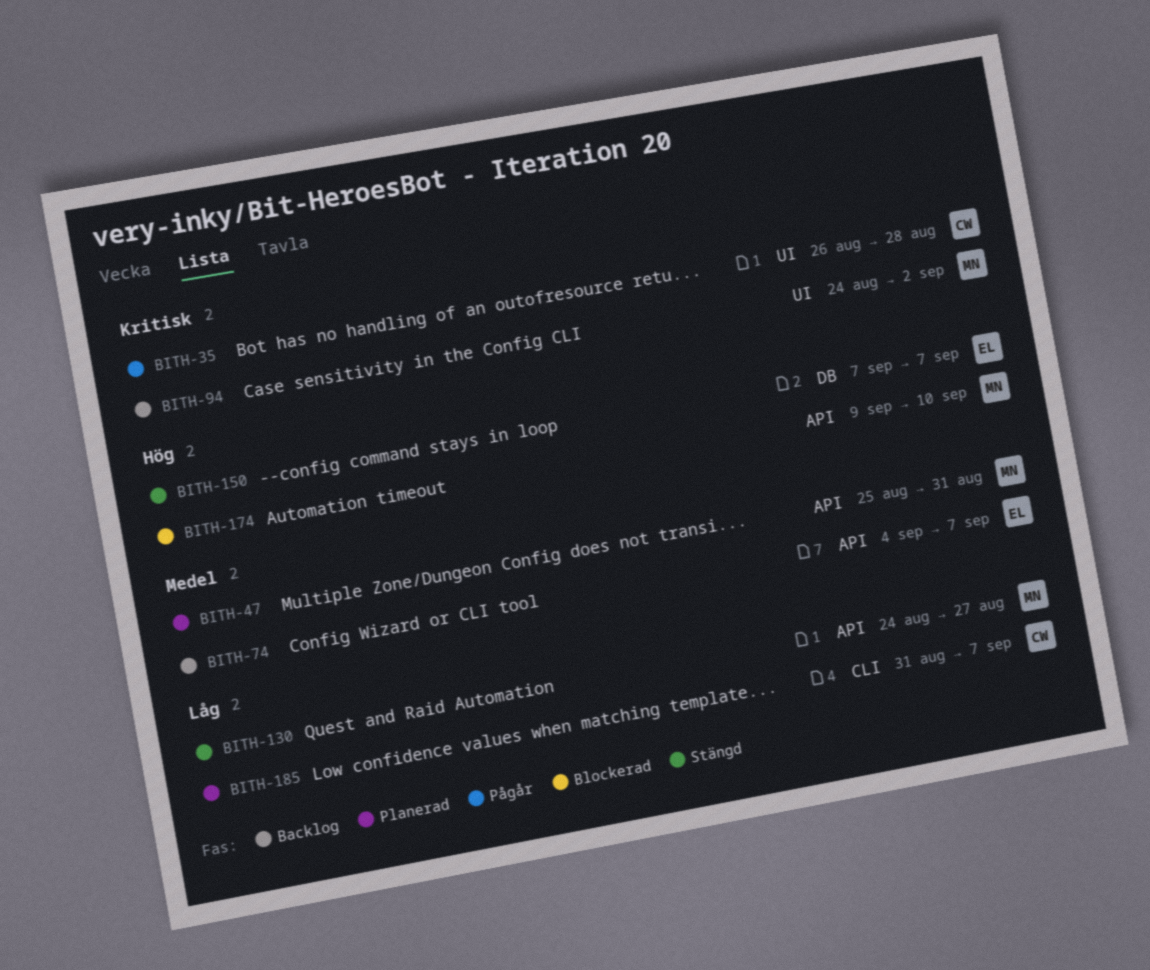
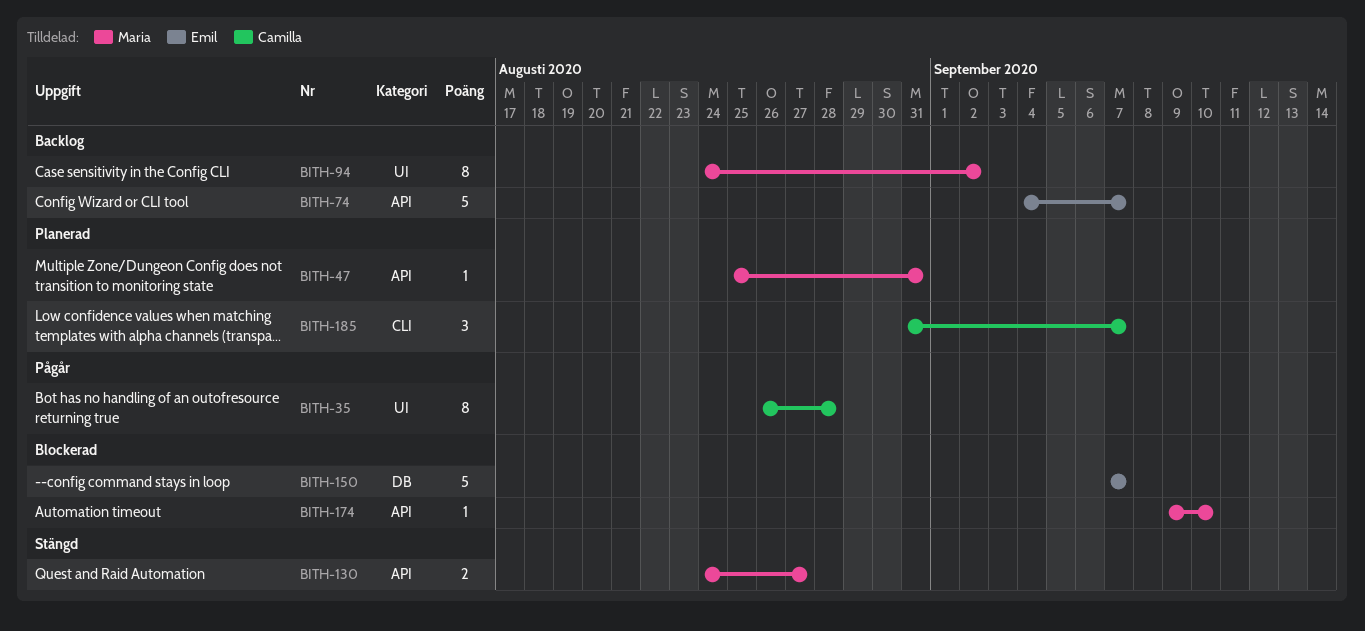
BITH-150, status: Stängd -> Blockerad

